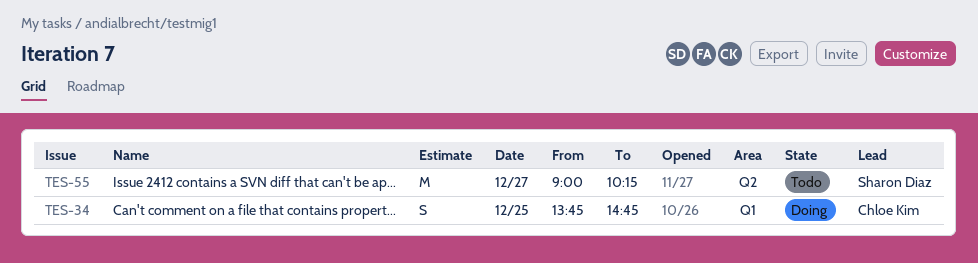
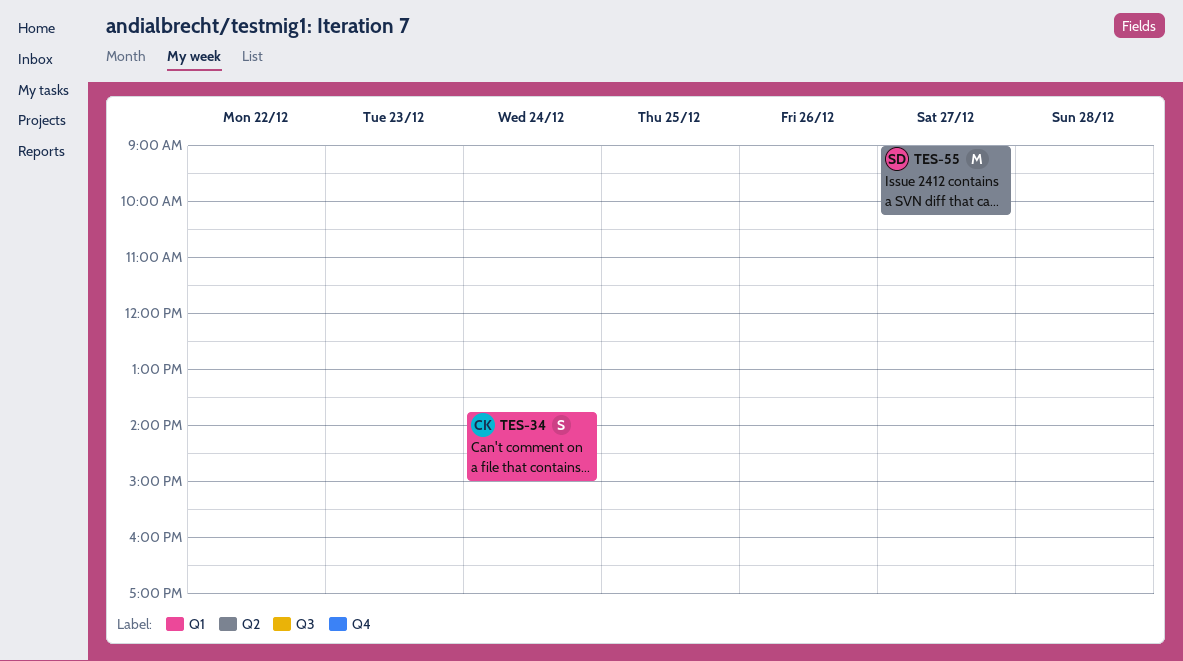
TES-34, day: Dec 25 -> Dec 24
TES-34, ends: 14:45 -> 15:00

